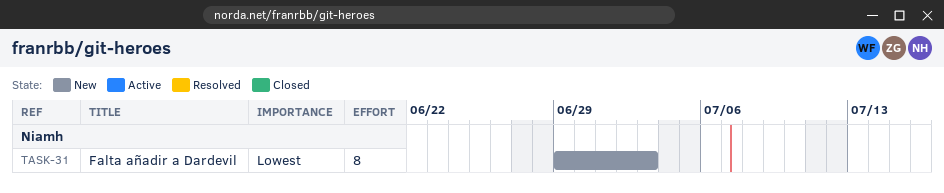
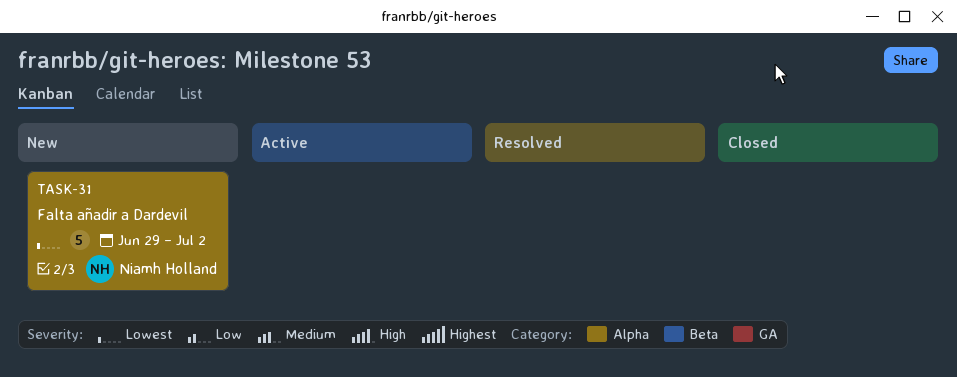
TASK-31, estimate: 8 -> 5
TASK-31, due: Jul 3 -> Jul 2

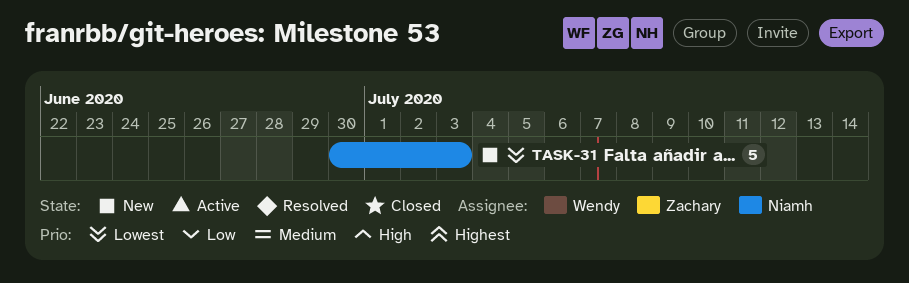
TASK-31, start: Jun 29 -> Jun 30
TASK-31, due: Jul 2 -> Jul 3

